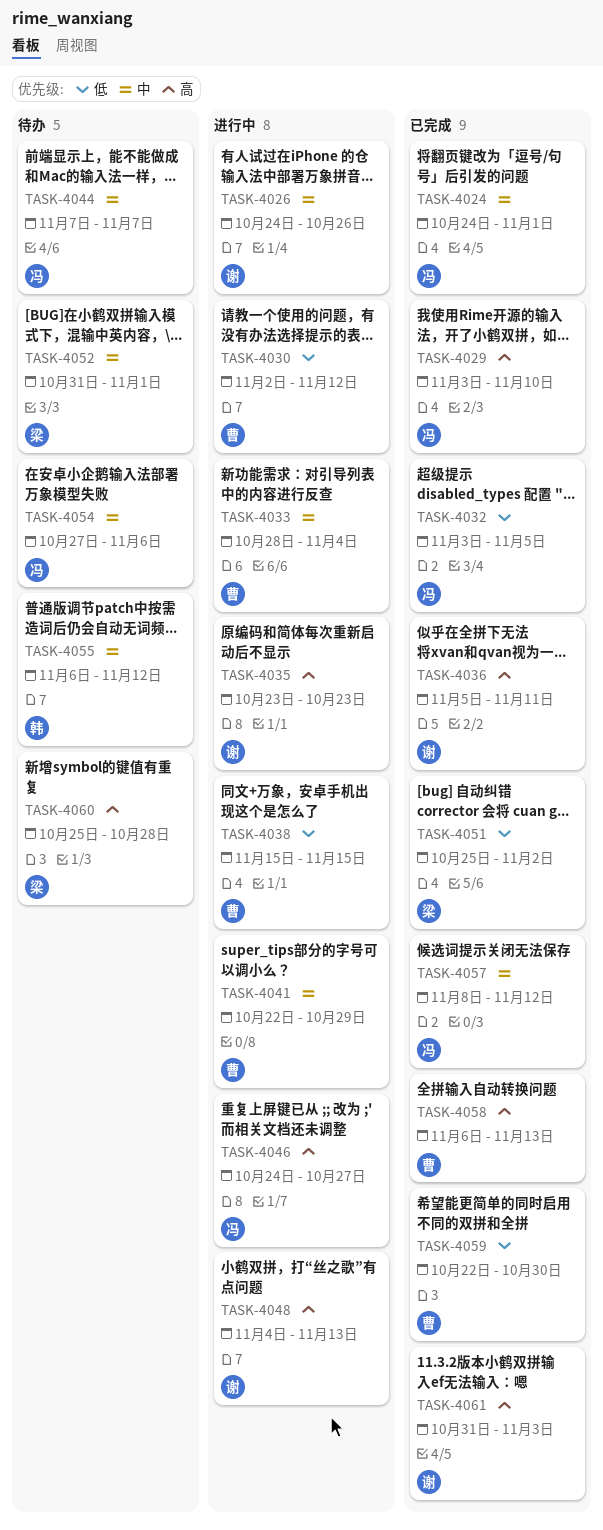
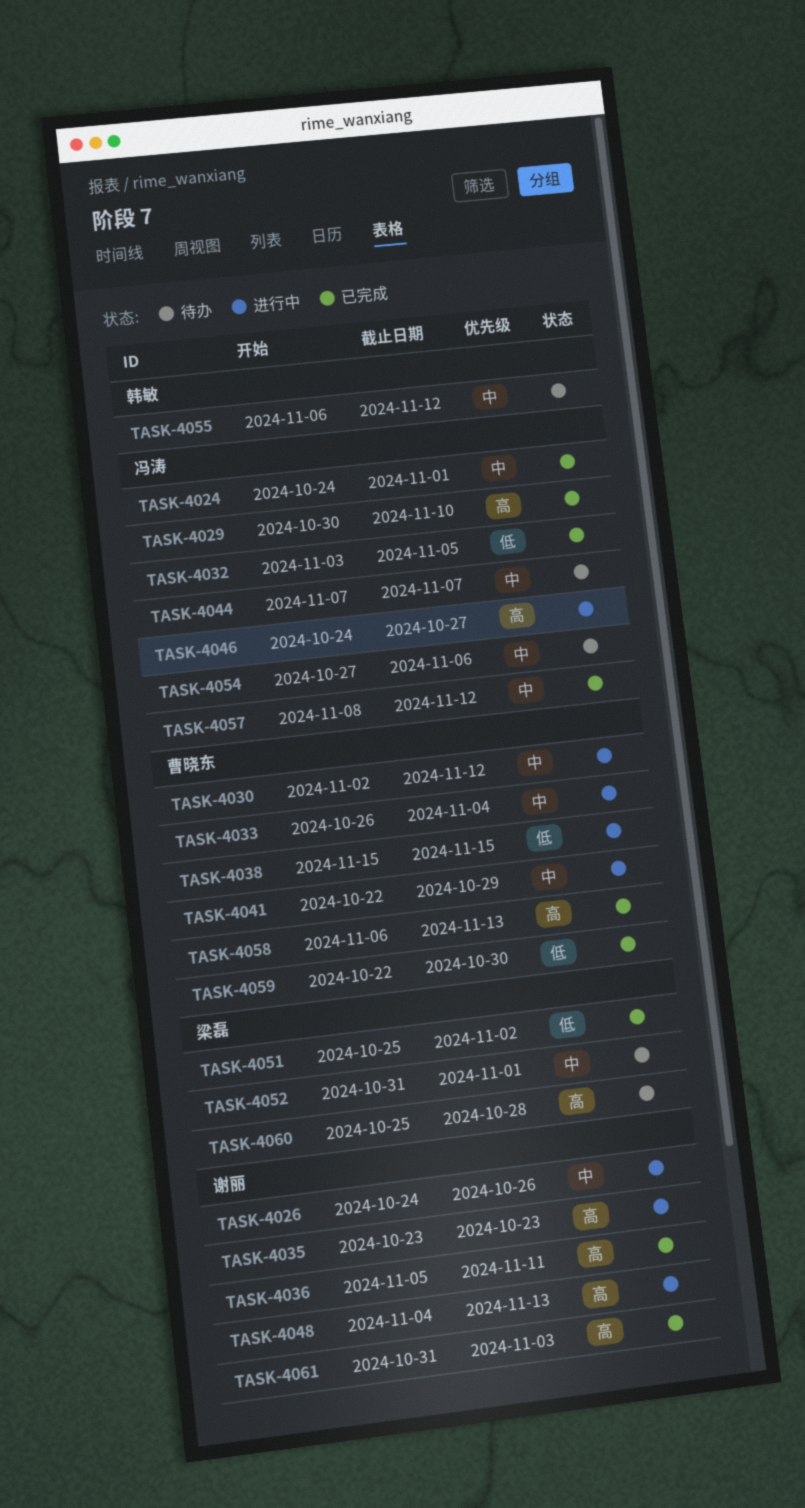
TASK-4029, start: Nov 3 -> Oct 30
TASK-4030, priority: 低 -> 中
TASK-4033, start: Oct 28 -> Oct 26

